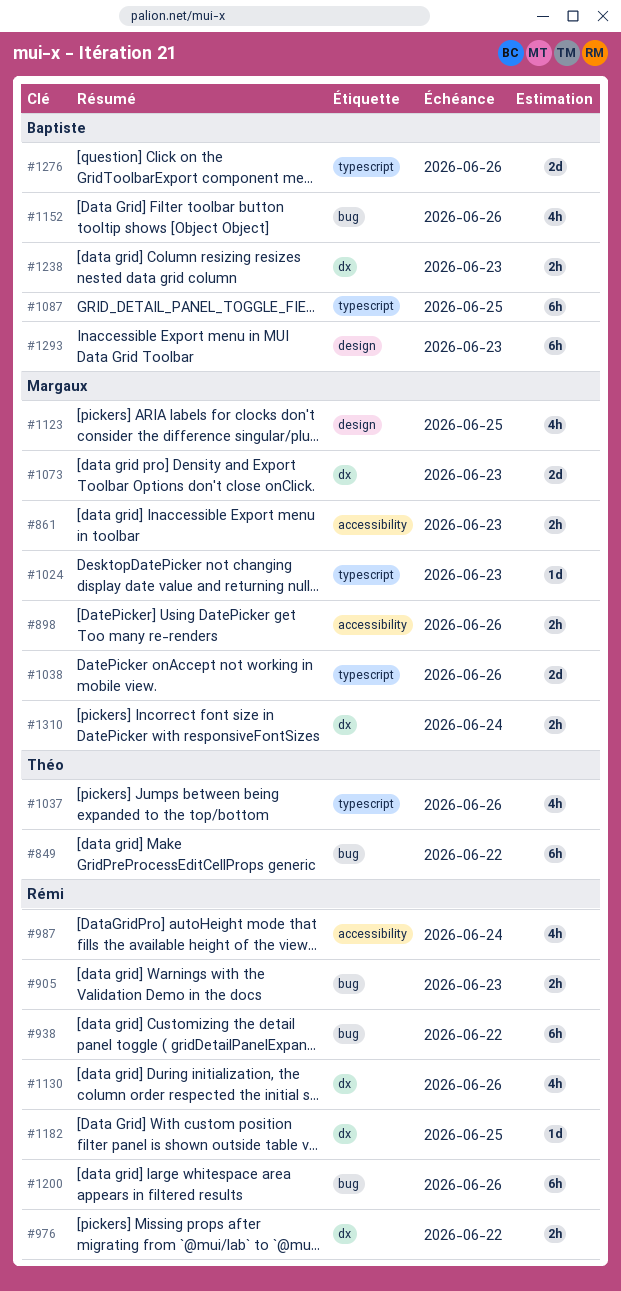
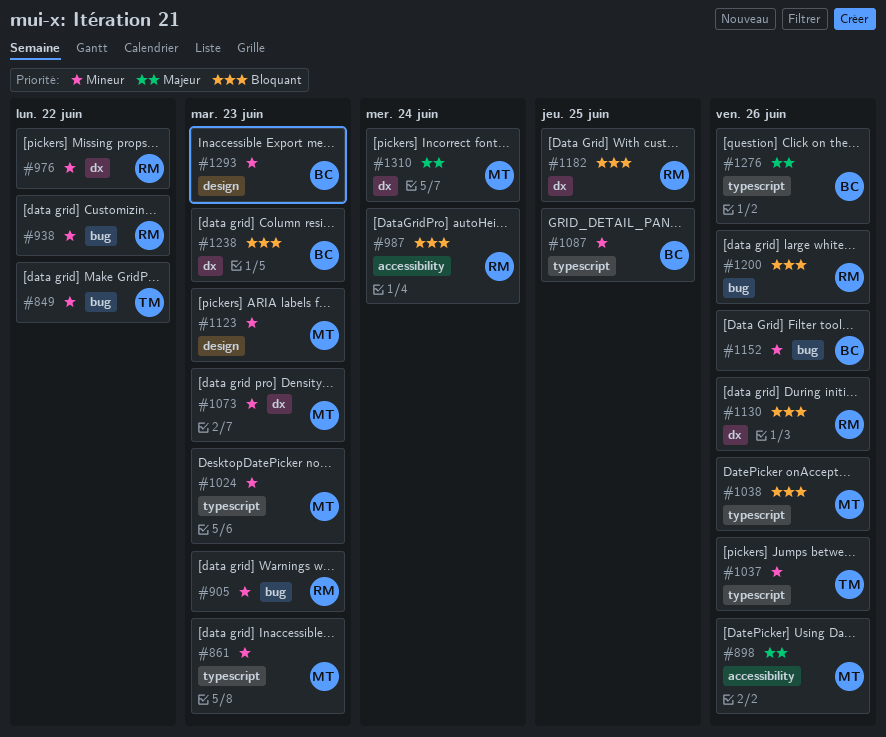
#861, label: accessibility -> typescript
#1123, due: Jun 25 -> Jun 23

